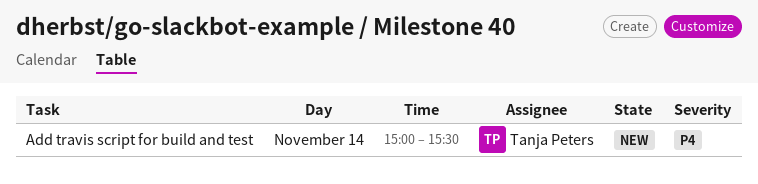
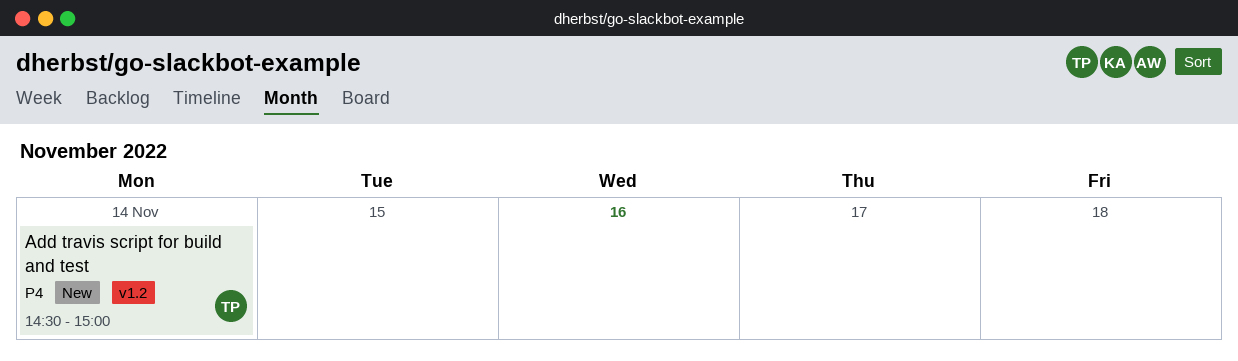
Add travis script for build and test, begins: 15:00 -> 14:30
Add travis script for build and test, ends: 15:30 -> 15:00

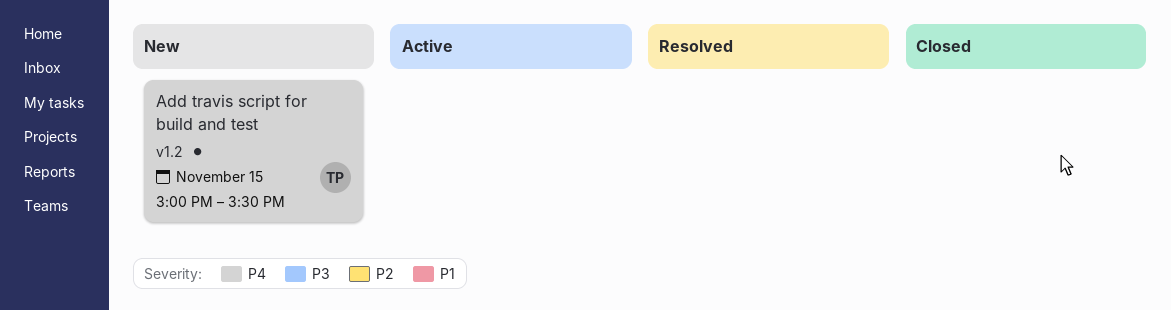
Add travis script for build and test, day: Nov 14 -> Nov 15
Add travis script for build and test, begins: 14:30 -> 15:00
Add travis script for build and test, ends: 15:00 -> 15:30

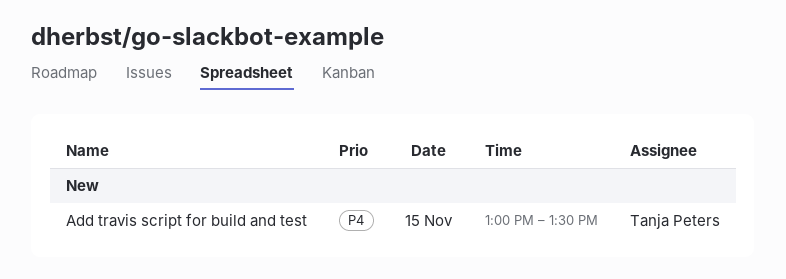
Add travis script for build and test, begins: 15:00 -> 13:00
Add travis script for build and test, ends: 15:30 -> 13:30

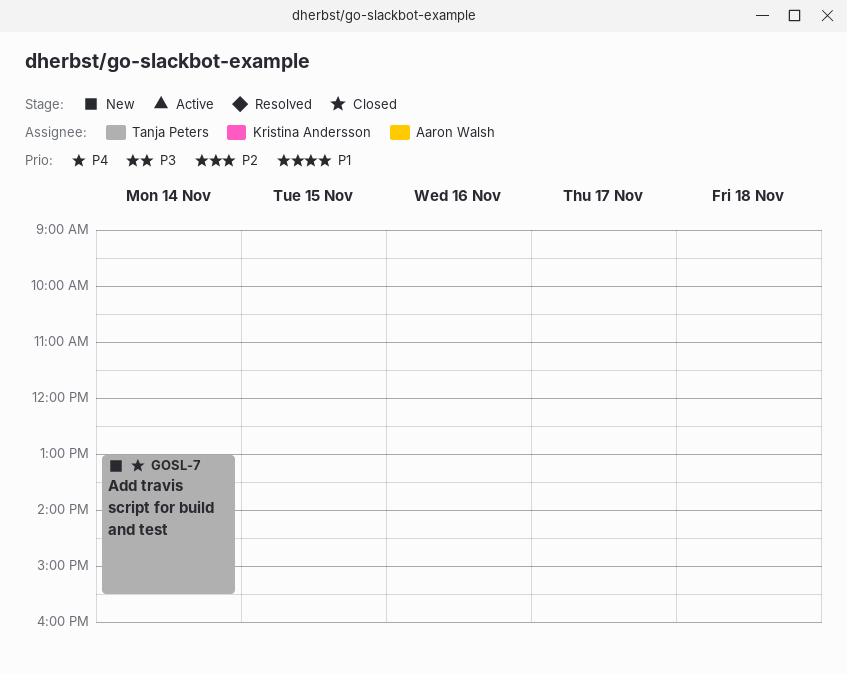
Add travis script for build and test, day: Nov 15 -> Nov 14
Add travis script for build and test, ends: 13:30 -> 15:30

